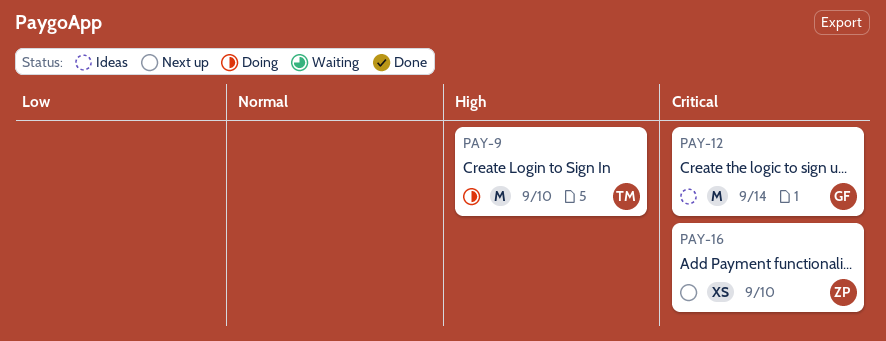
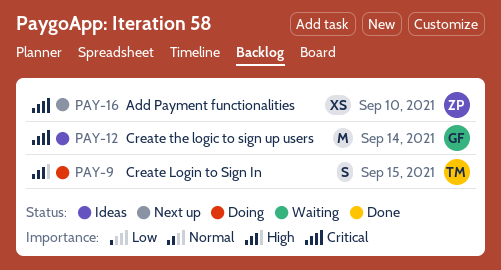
PAY-9, estimate: M -> S
PAY-9, due: Sep 10 -> Sep 15

